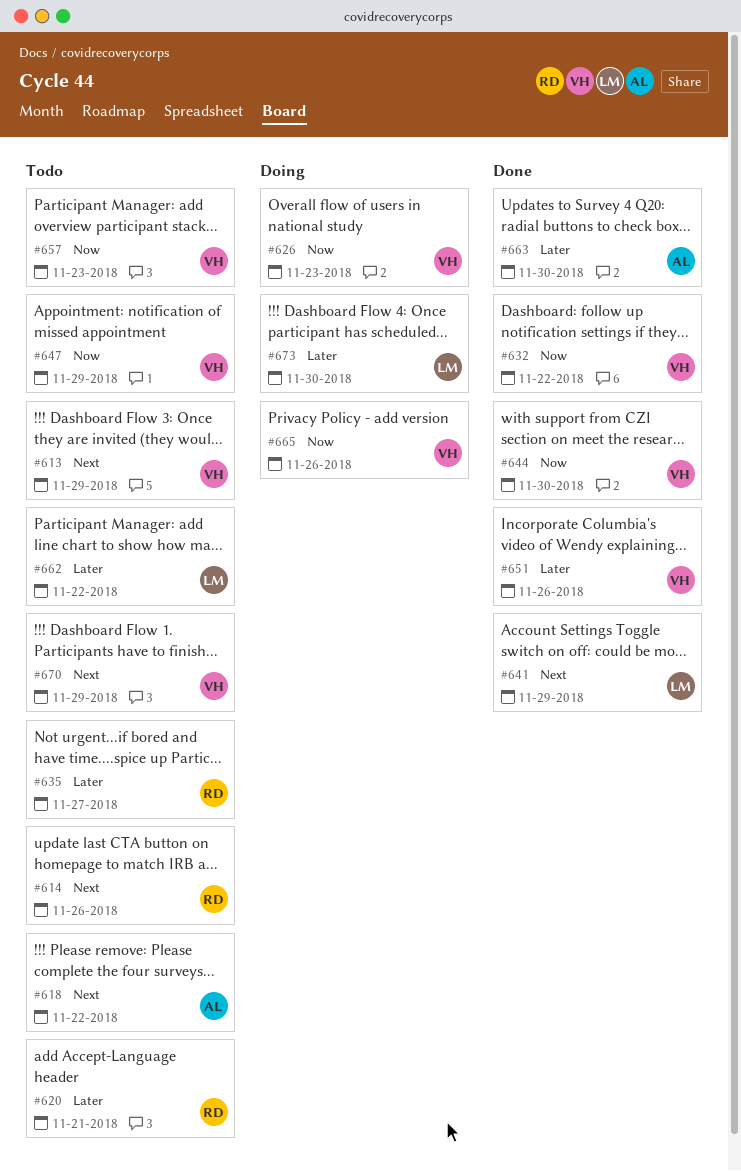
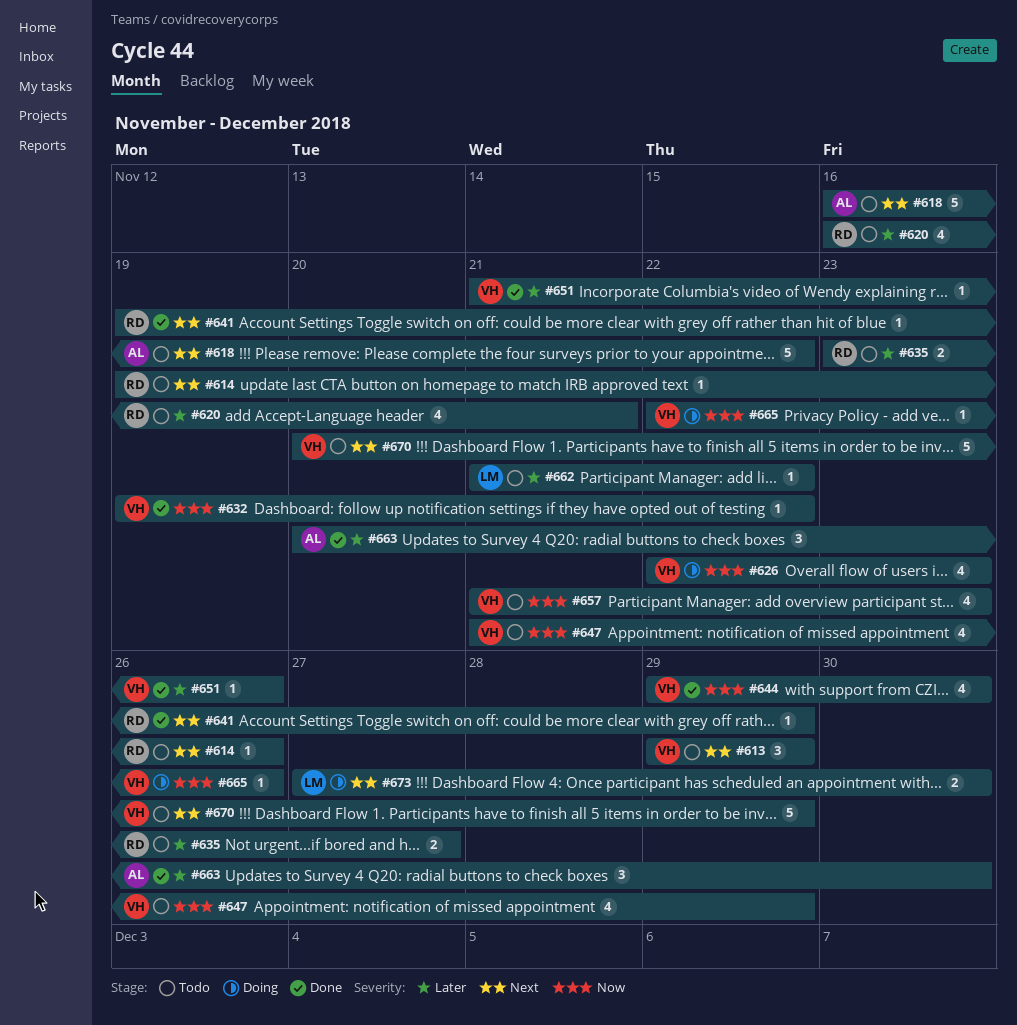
#641, owner: LM -> RD
#673, priority: Later -> Next

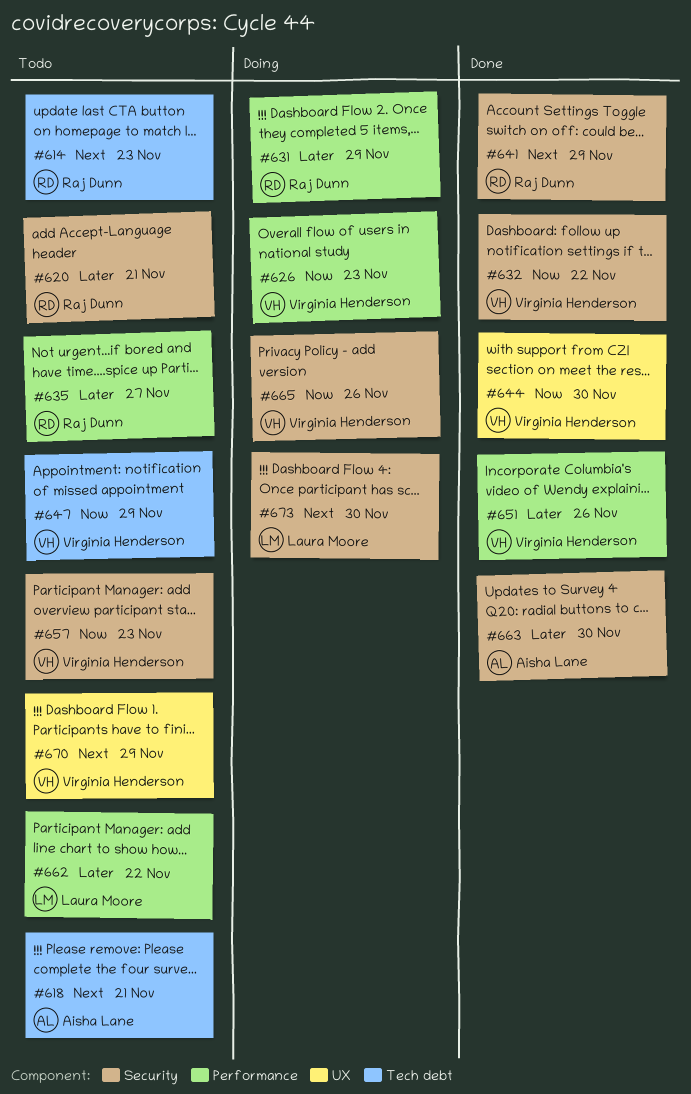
#613: present -> none
#614, due: Nov 26 -> Nov 23
#618, due: Nov 22 -> Nov 21
#631: none -> present

